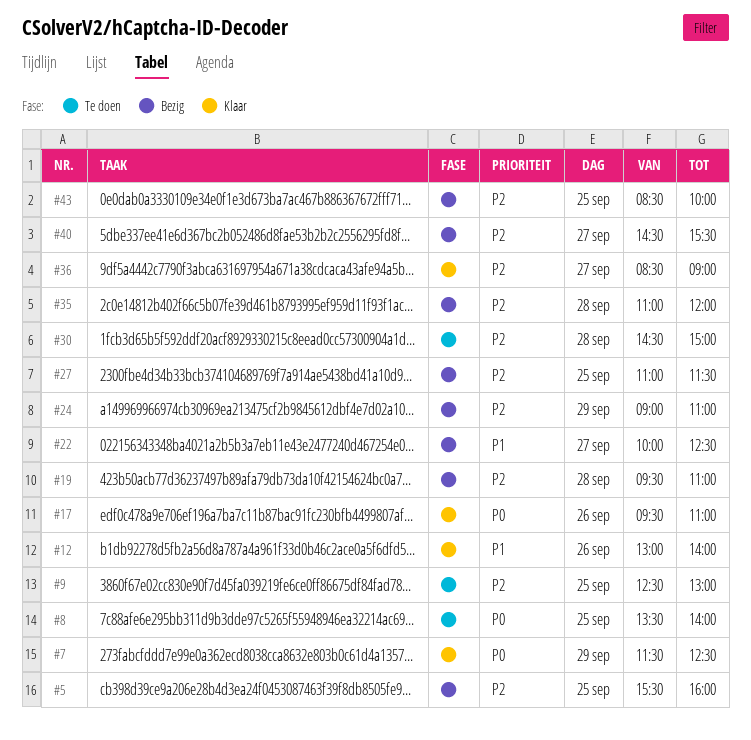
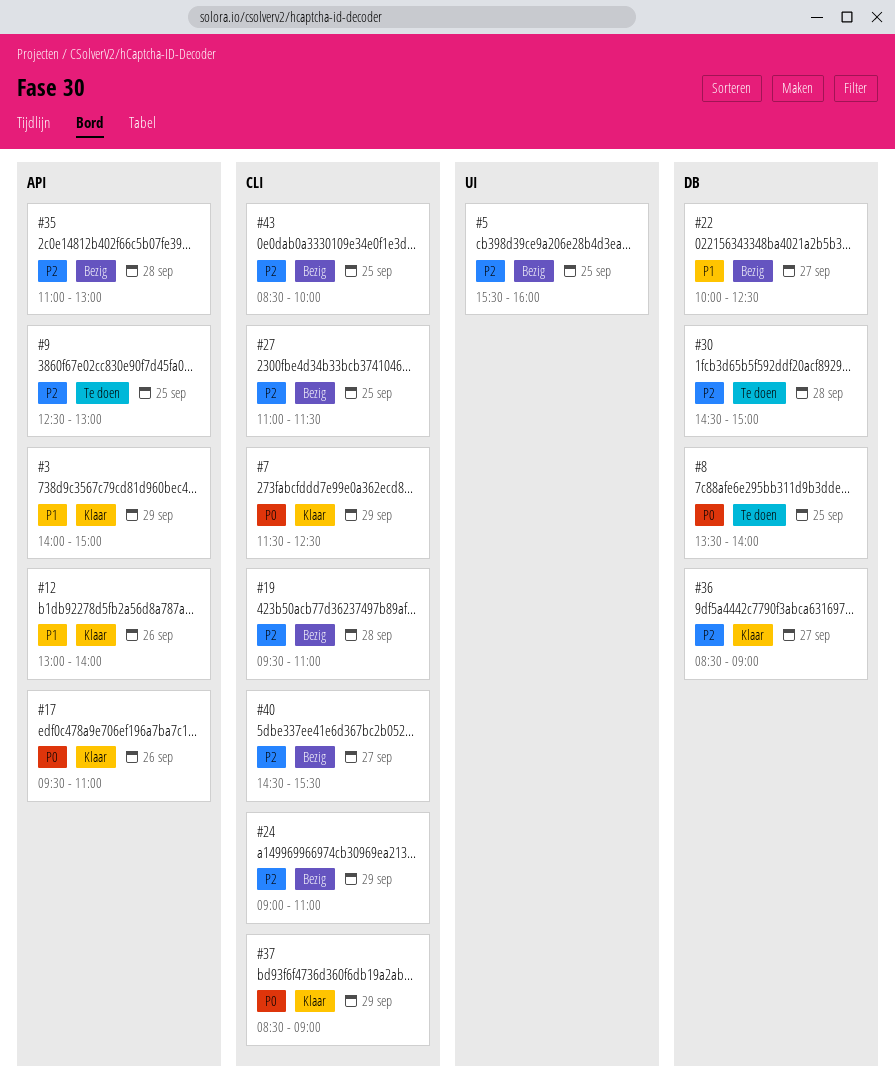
#3: none -> present
#35, ends: 12:00 -> 13:00
#37: none -> present

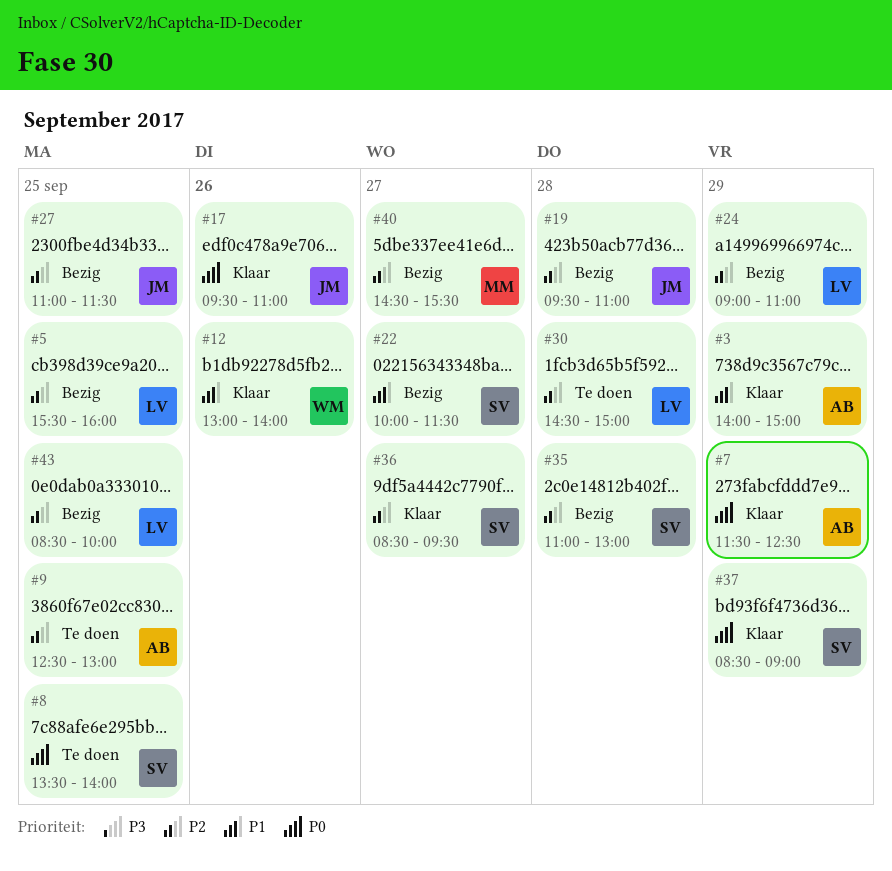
#22, ends: 12:30 -> 11:30
#36, ends: 09:00 -> 09:30

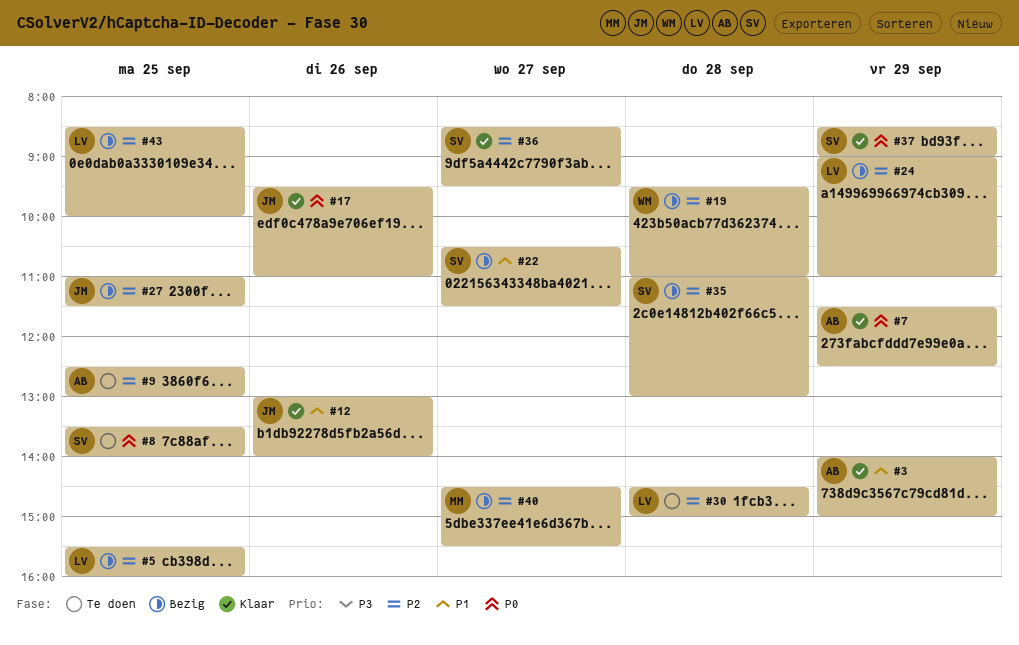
#12, owner: WM -> JM
#19, owner: JM -> WM
#22, begins: 10:00 -> 10:30

